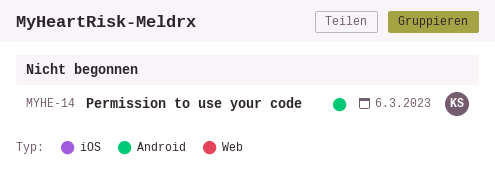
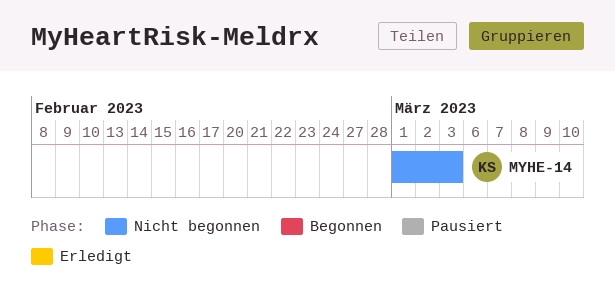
MYHE-14, due: Mar 6 -> Mar 3

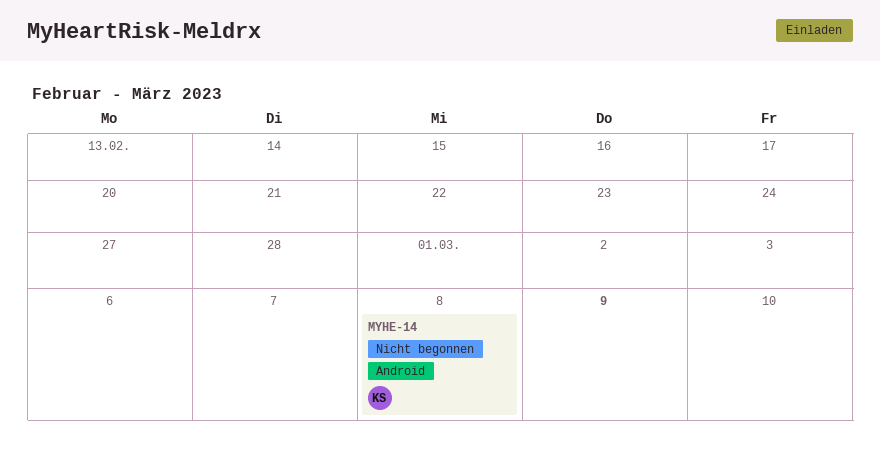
MYHE-14, due: Mar 3 -> Mar 8

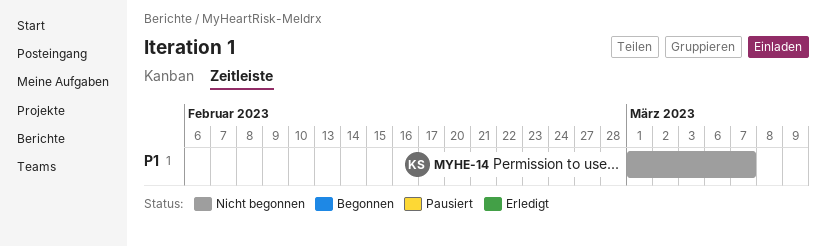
MYHE-14, due: Mar 8 -> Mar 7

